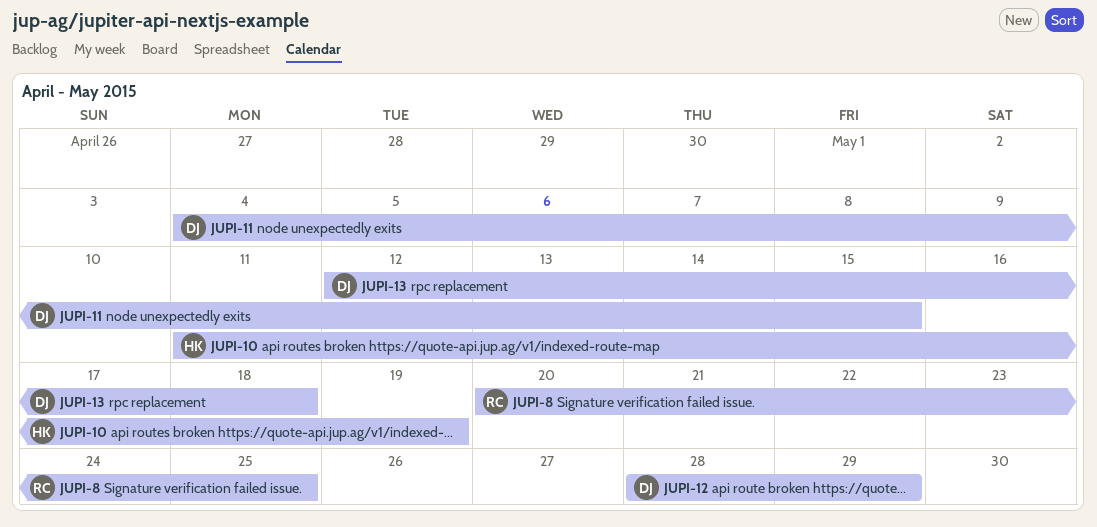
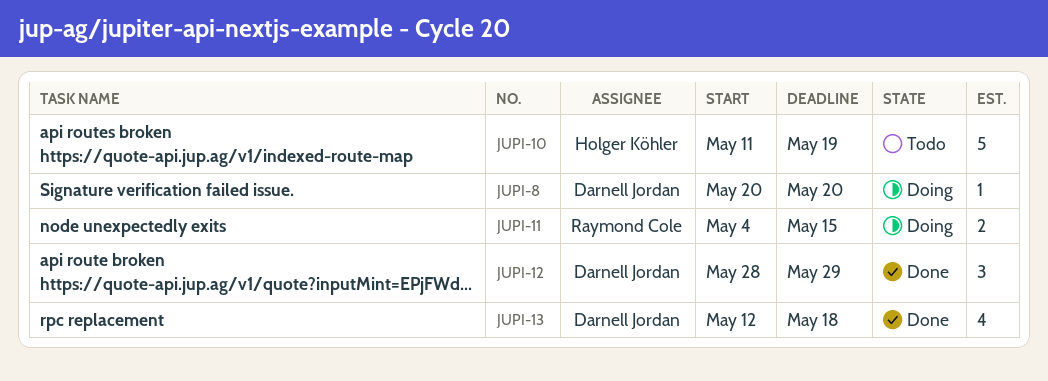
JUPI-8, owner: Raymond Cole -> Darnell Jordan
JUPI-8, due: May 25 -> May 20
JUPI-11, owner: Darnell Jordan -> Raymond Cole

